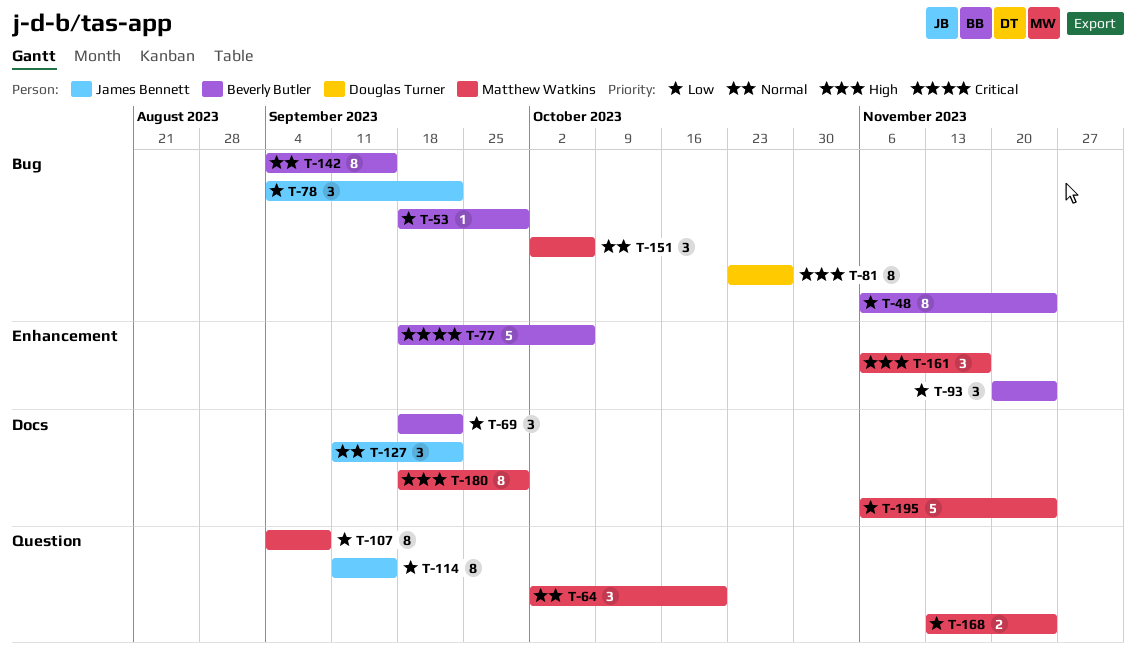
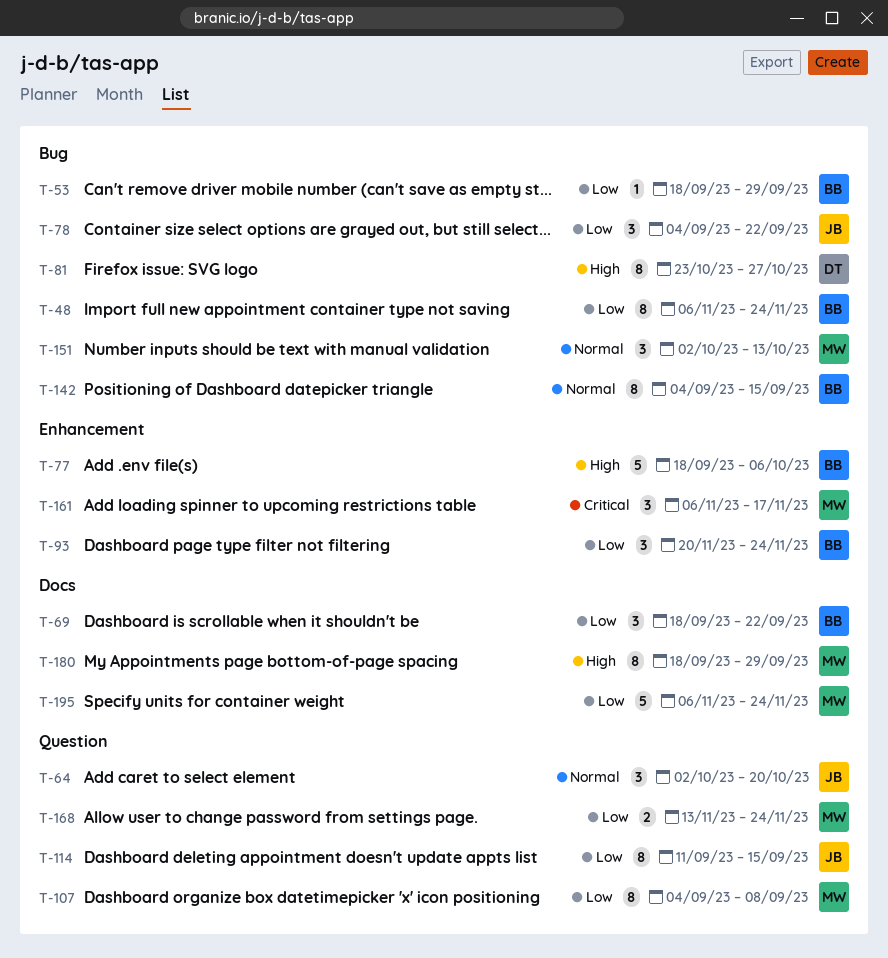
T-64, owner: Matthew Watkins -> James Bennett
T-77, priority: Critical -> High
T-127: present -> none
T-151, due: Oct 6 -> Oct 13
T-161, priority: High -> Critical

